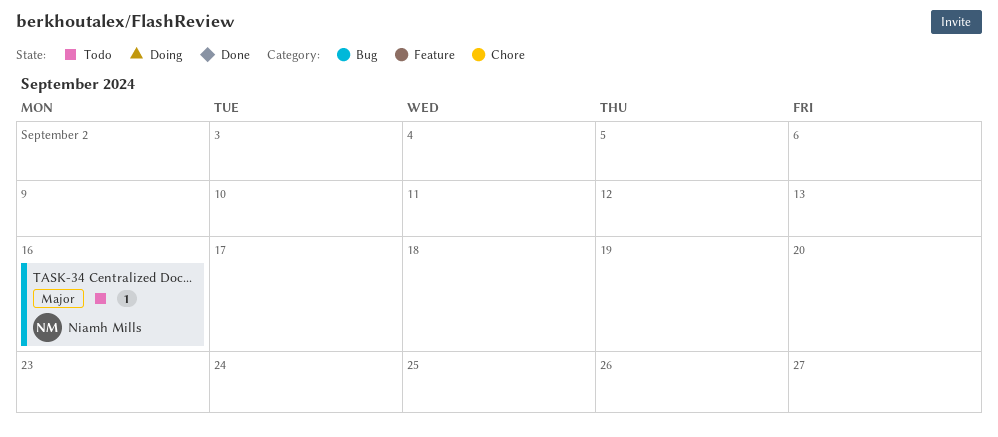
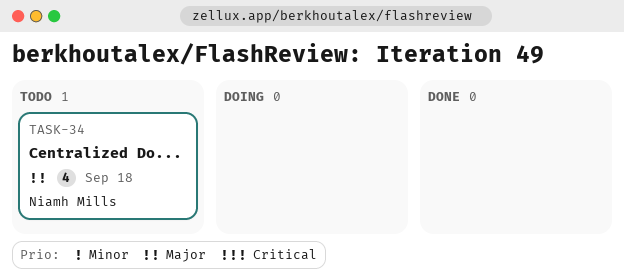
TASK-34, estimate: 1 -> 4
TASK-34, due: Sep 16 -> Sep 18

